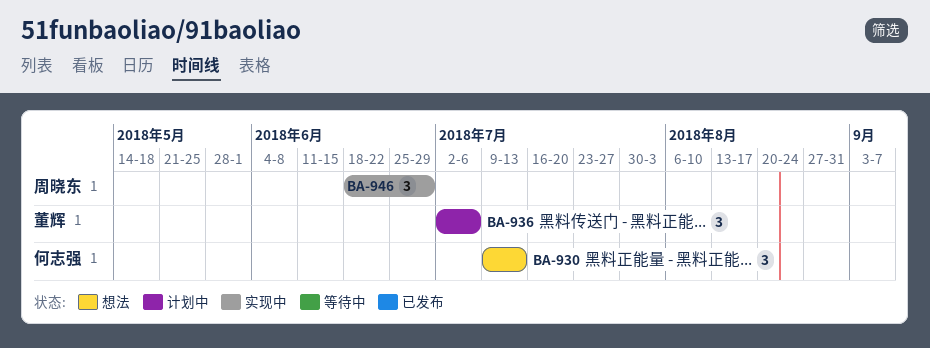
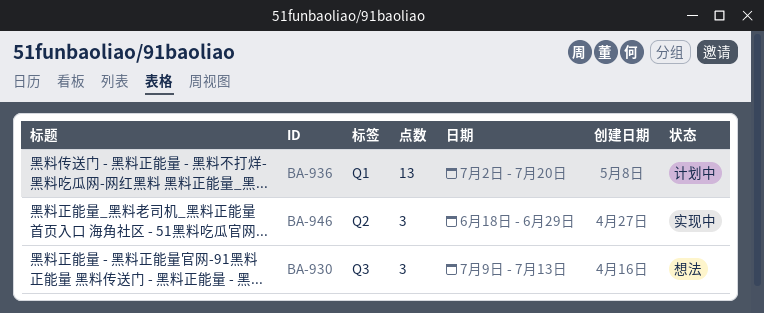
BA-936, estimate: 3 -> 13
BA-936, due: Jul 6 -> Jul 20

